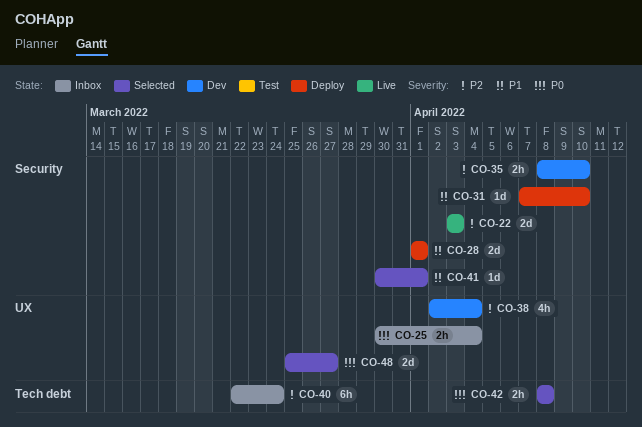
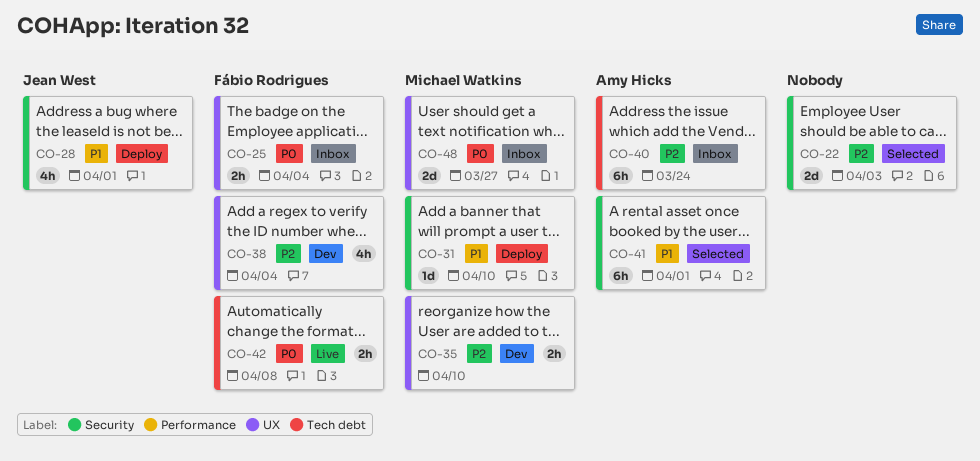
CO-22, status: Live -> Selected
CO-28, estimate: 2d -> 4h
CO-35, label: Security -> UX
CO-41, estimate: 1d -> 6h
CO-42, status: Selected -> Live
CO-48, status: Selected -> Inbox

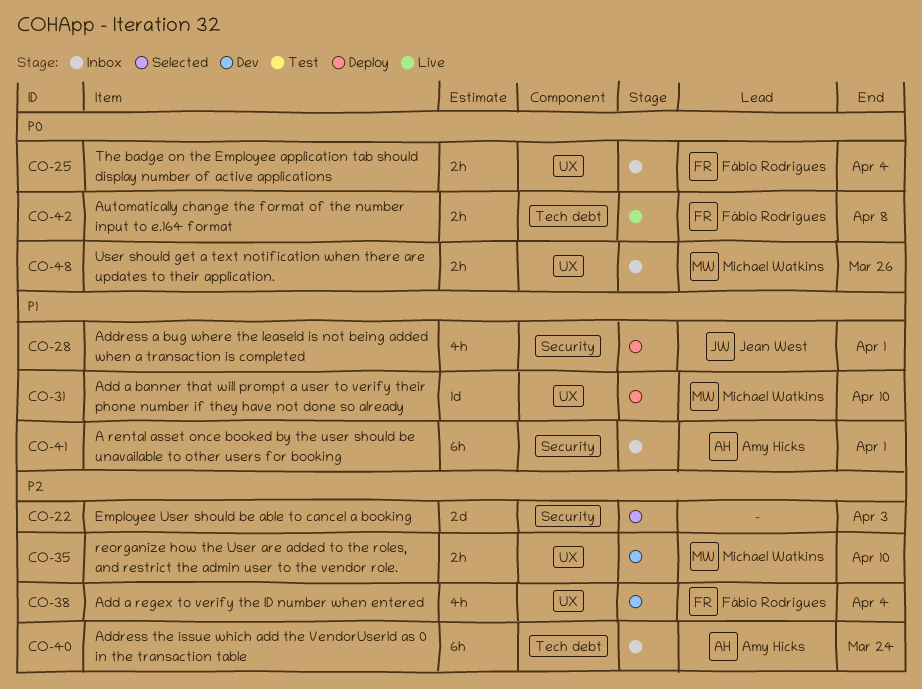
CO-31, label: Security -> UX
CO-41, status: Selected -> Inbox
CO-48, estimate: 2d -> 2h
CO-48, due: Mar 27 -> Mar 26

